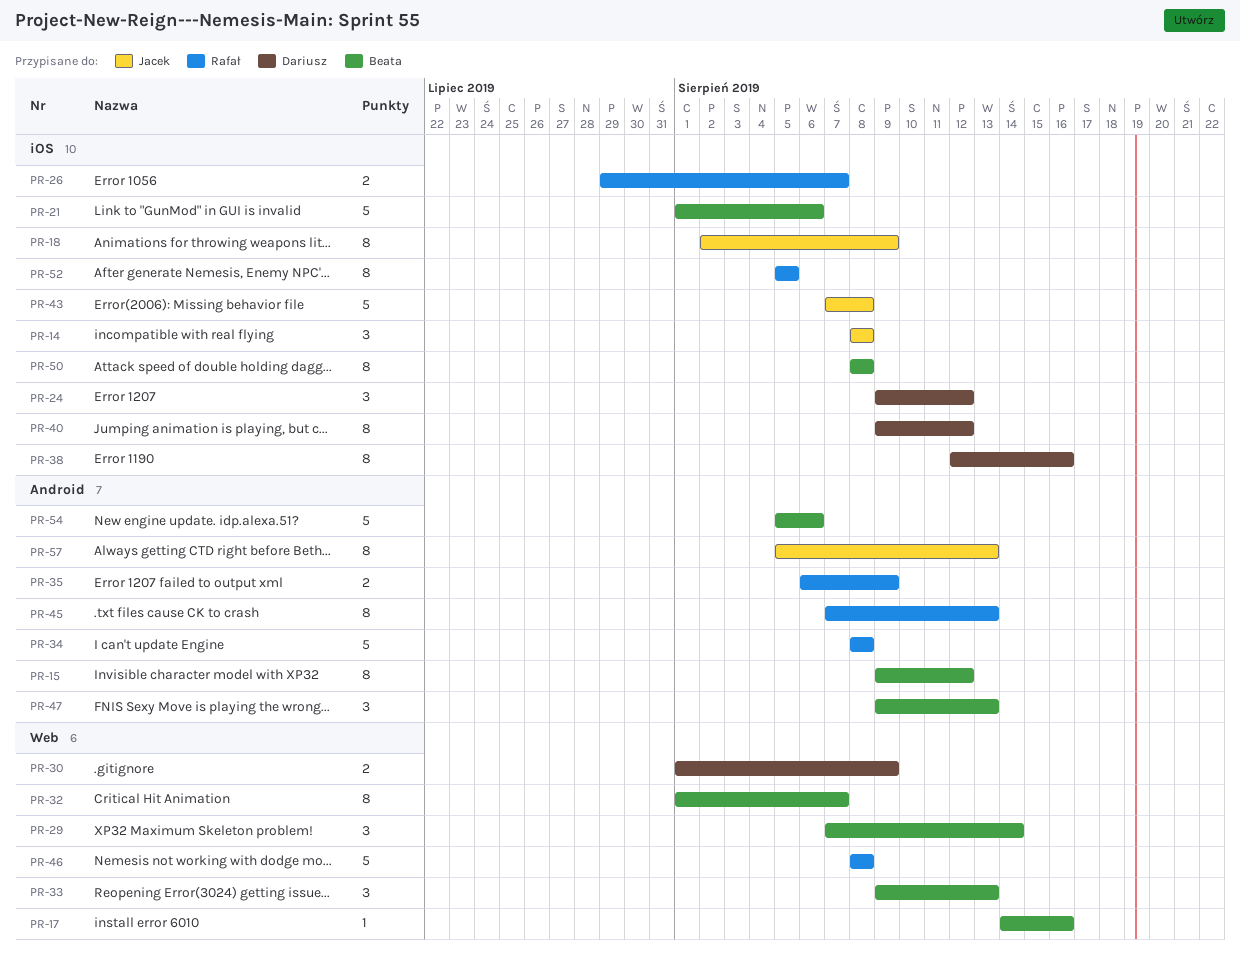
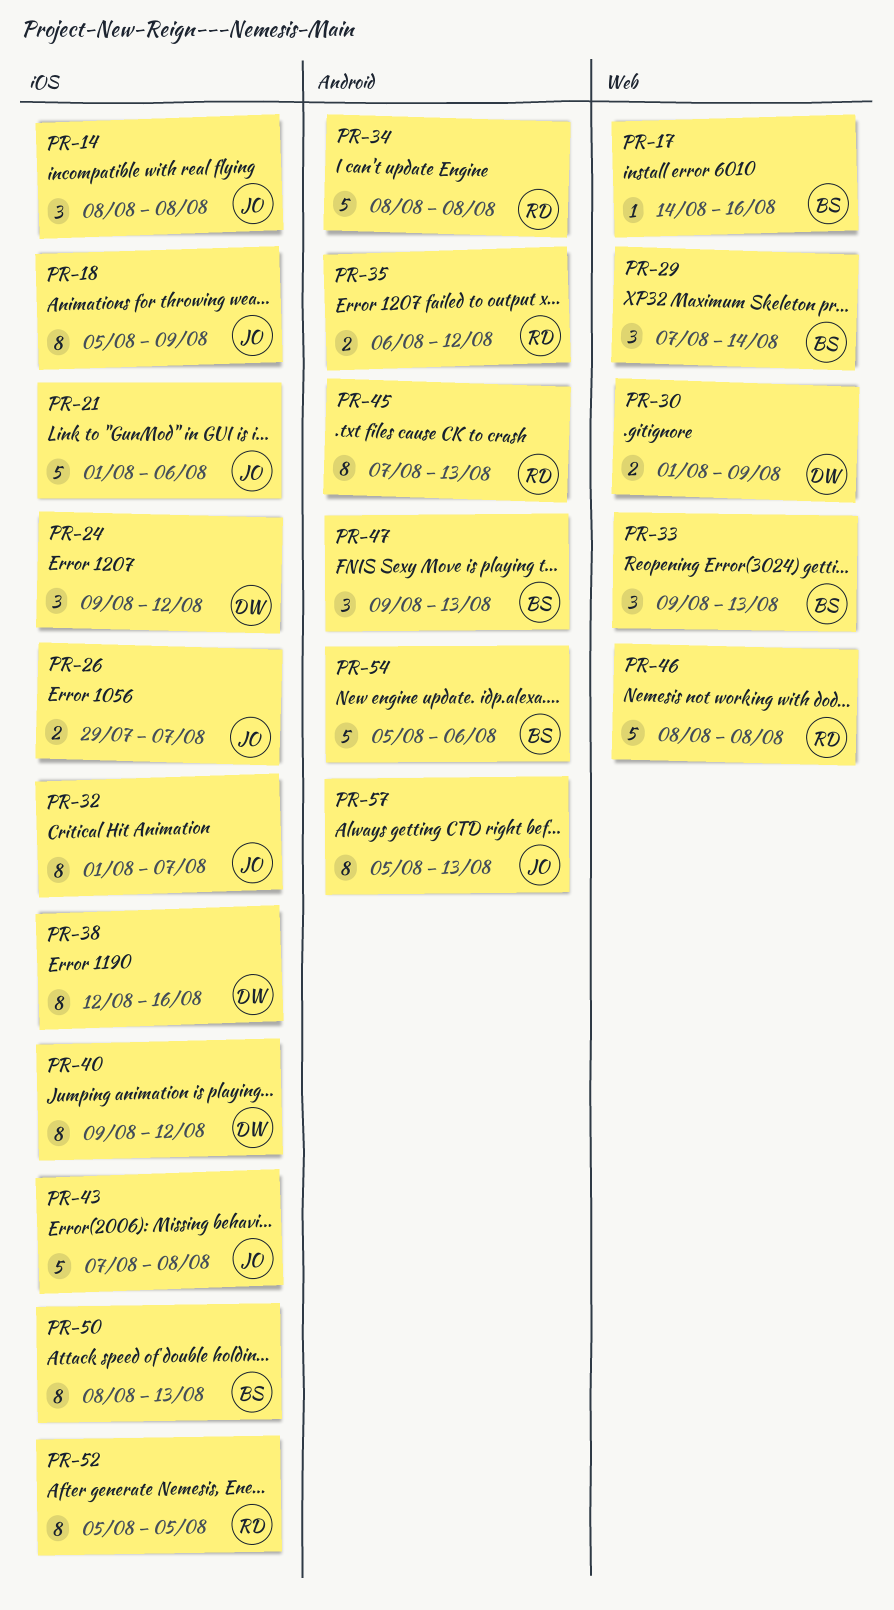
PR-15: present -> none
PR-18, start: Aug 2 -> Aug 5
PR-21, owner: Beata -> Jacek
PR-26, owner: Rafał -> Jacek
PR-32, owner: Beata -> Jacek
PR-32, label: Web -> iOS
PR-35, due: Aug 9 -> Aug 12
PR-50, due: Aug 8 -> Aug 13

